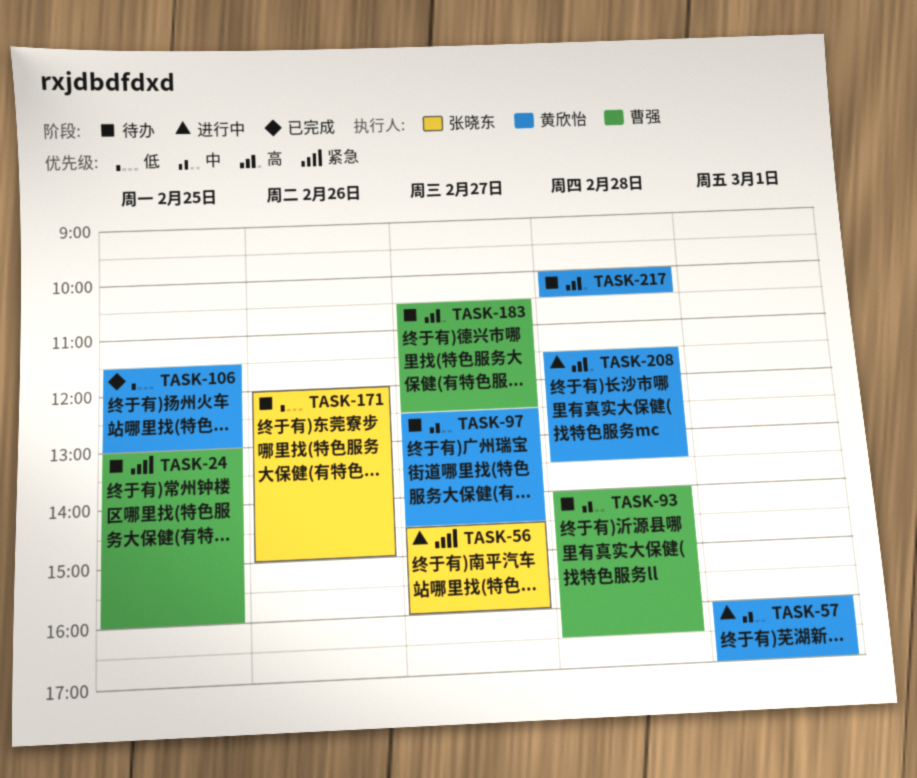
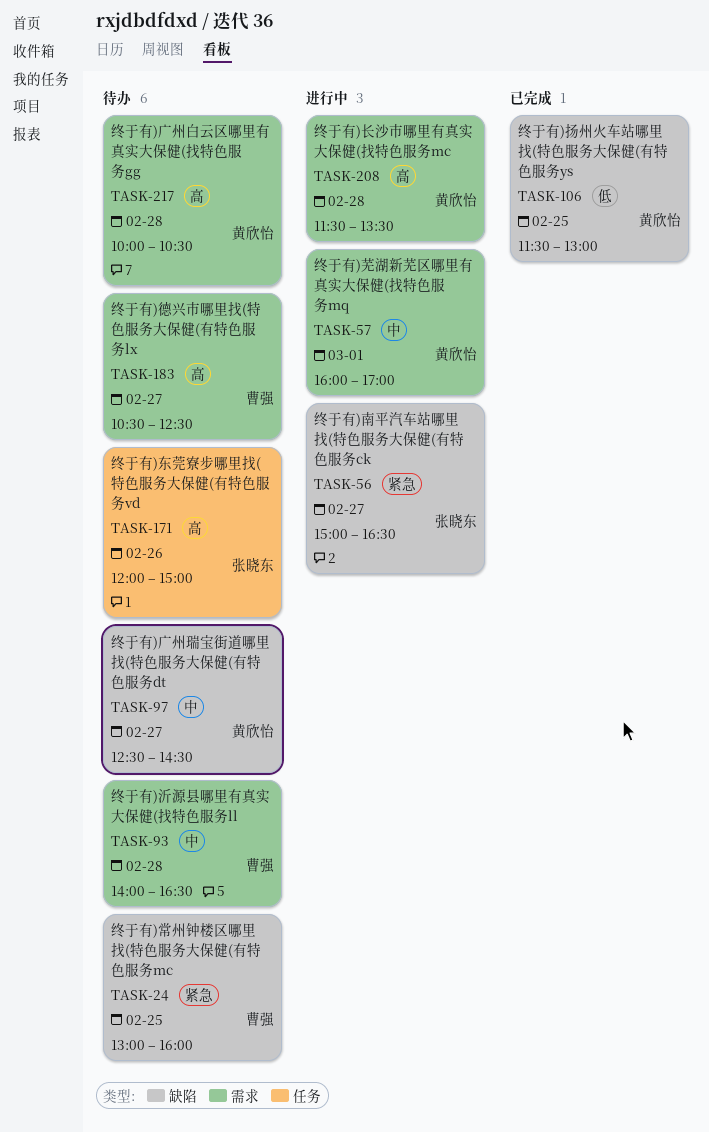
TASK-56, begins: 14:30 -> 15:00
TASK-56, ends: 16:00 -> 16:30
TASK-171, priority: 低 -> 高

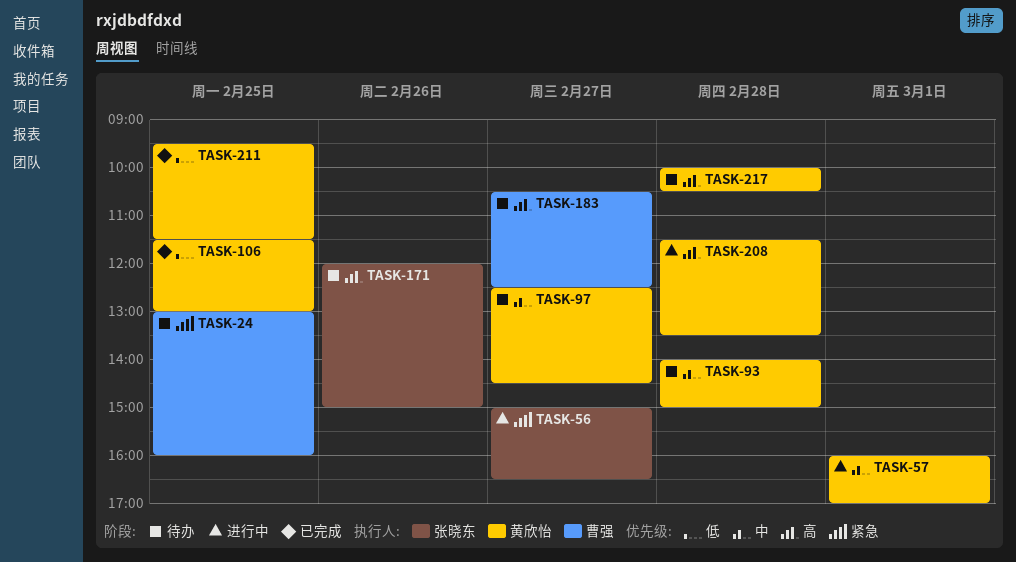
TASK-93, owner: 曹强 -> 黄欣怡
TASK-93, ends: 16:30 -> 15:00
TASK-211: none -> present

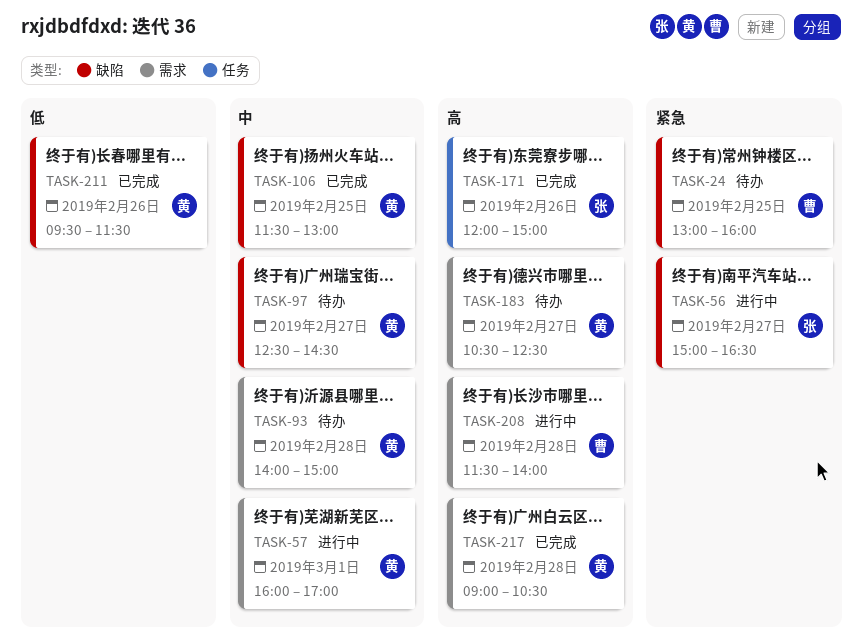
TASK-106, priority: 低 -> 中
TASK-171, status: 待办 -> 已完成
TASK-183, owner: 曹强 -> 黄欣怡
TASK-208, owner: 黄欣怡 -> 曹强
TASK-208, ends: 13:30 -> 14:00
TASK-211, day: Feb 25 -> Feb 26
TASK-217, status: 待办 -> 已完成
TASK-217, begins: 10:00 -> 09:00

